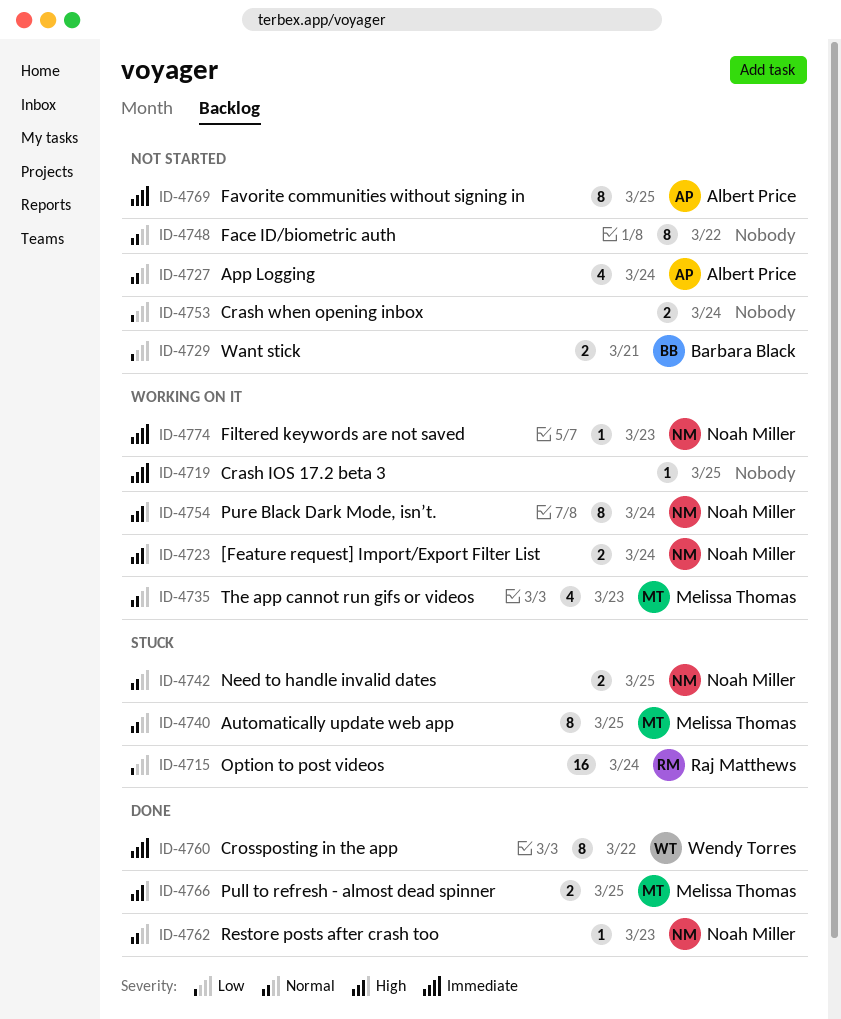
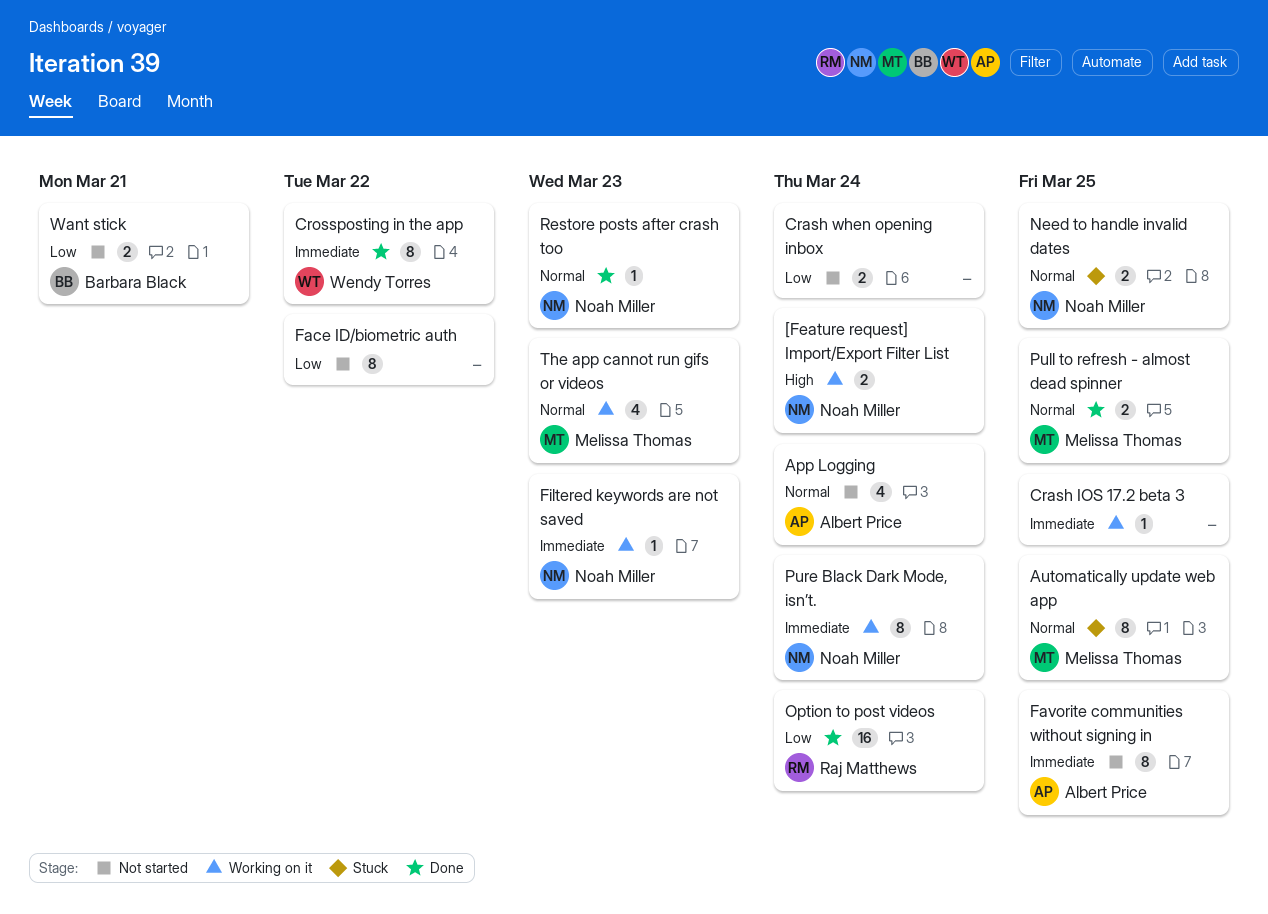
Face ID/biometric auth, priority: Normal -> Low
Option to post videos, status: Stuck -> Done
Pull to refresh - almost dead spinner, priority: High -> Normal
Pure Black Dark Mode, isn’t., priority: High -> Immediate

